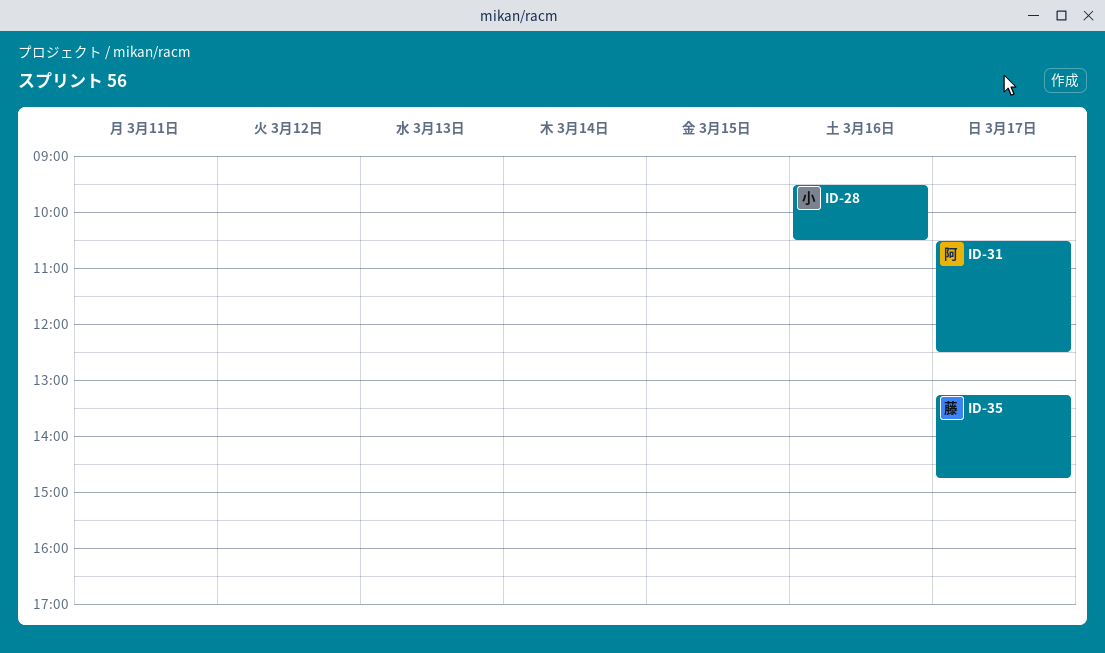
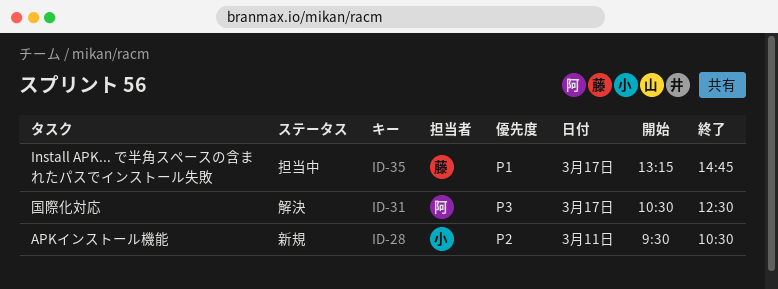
ID-28, day: Mar 16 -> Mar 11

